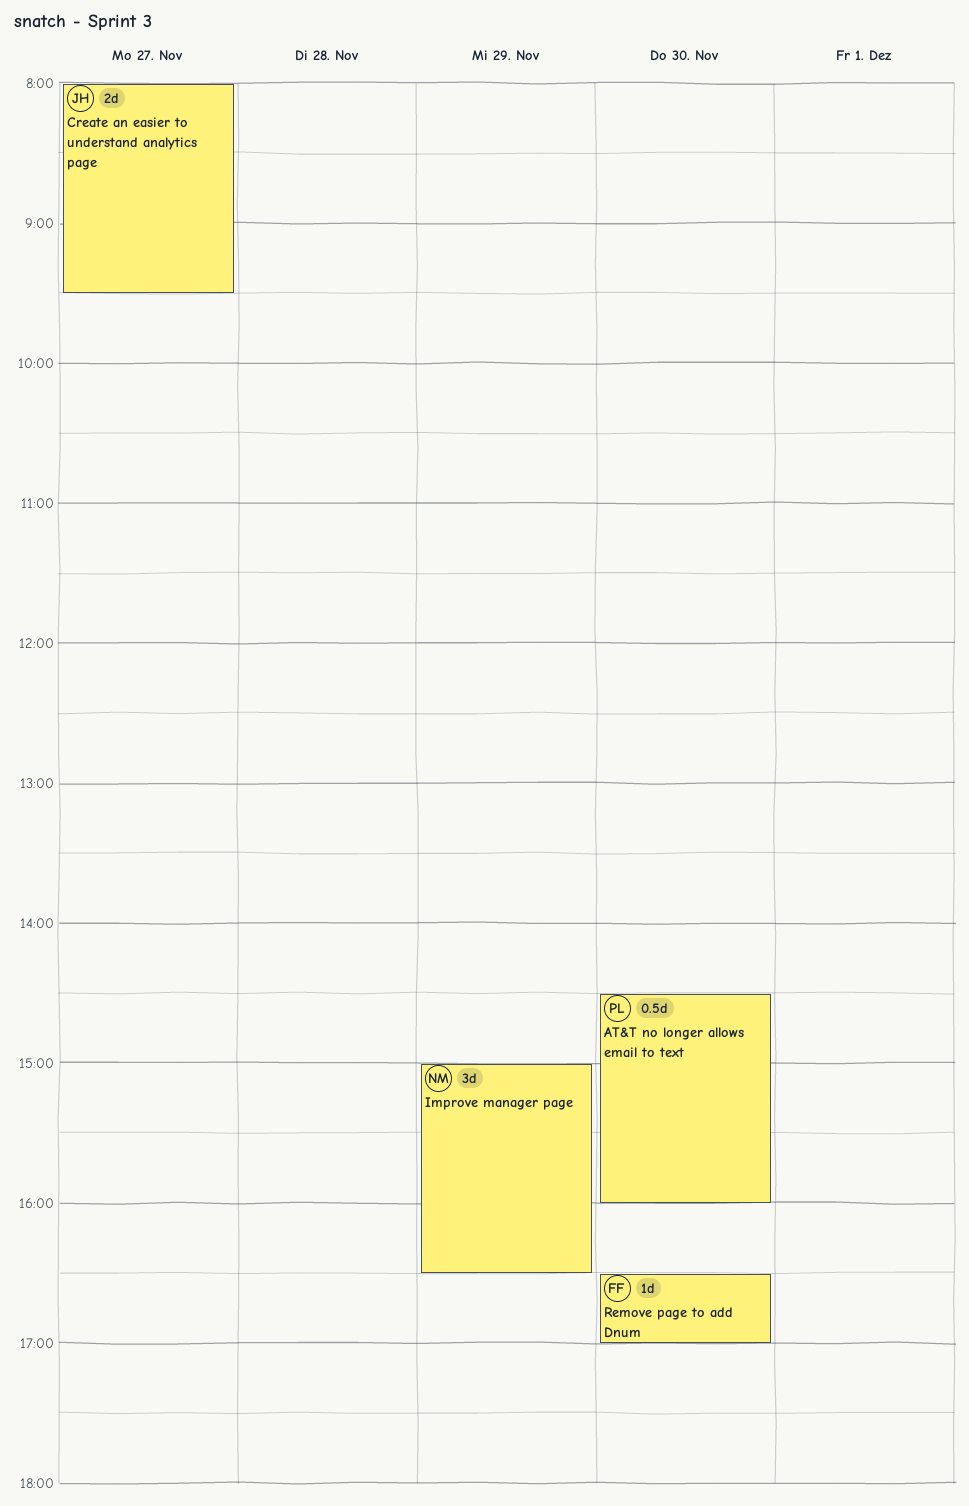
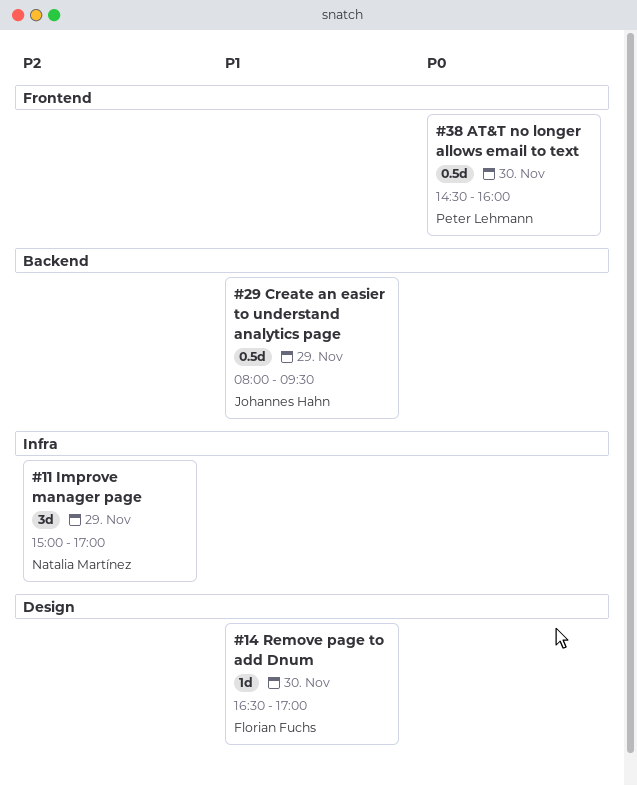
Create an easier to understand analytics page, estimate: 2d -> 0.5d
Create an easier to understand analytics page, day: Nov 27 -> Nov 29
Improve manager page, ends: 16:30 -> 17:00

